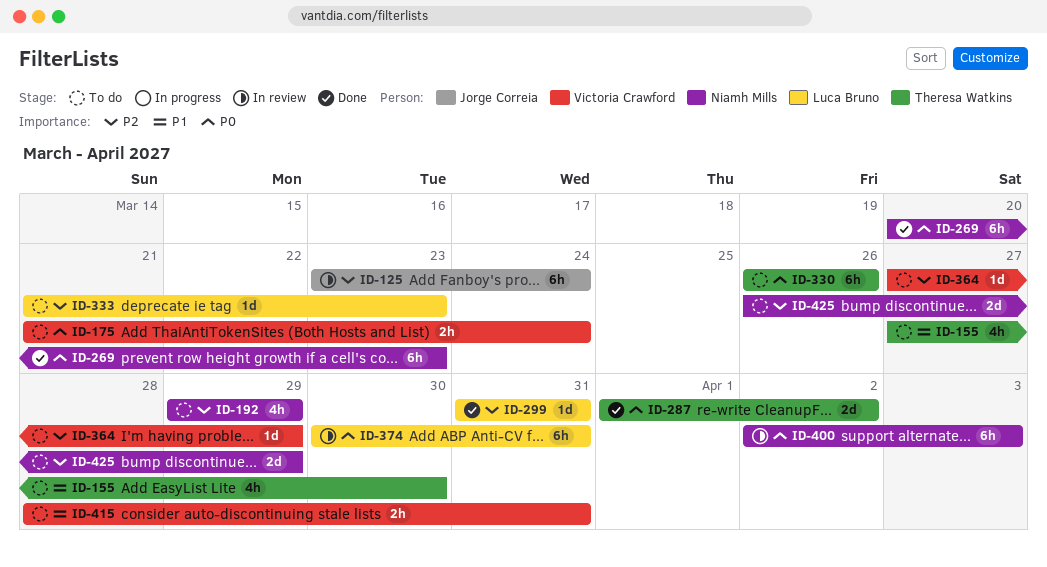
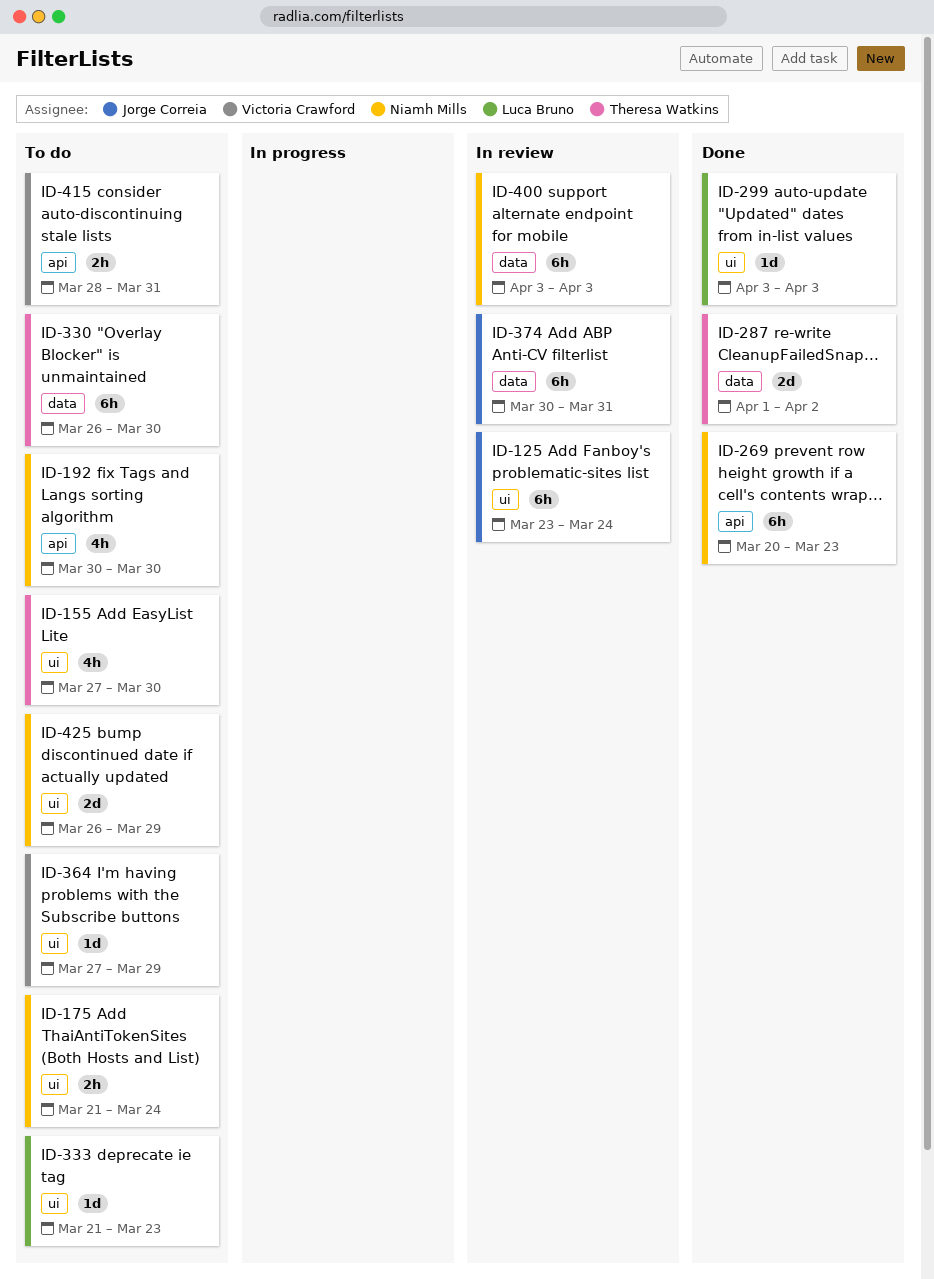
ID-175, owner: Victoria Crawford -> Niamh Mills
ID-192, start: Mar 29 -> Mar 30
ID-192, due: Mar 29 -> Mar 30
ID-299, start: Mar 31 -> Apr 3
ID-299, due: Mar 31 -> Apr 3
ID-330, due: Mar 26 -> Mar 30
ID-374, owner: Luca Bruno -> Jorge Correia
ID-400, start: Apr 2 -> Apr 3

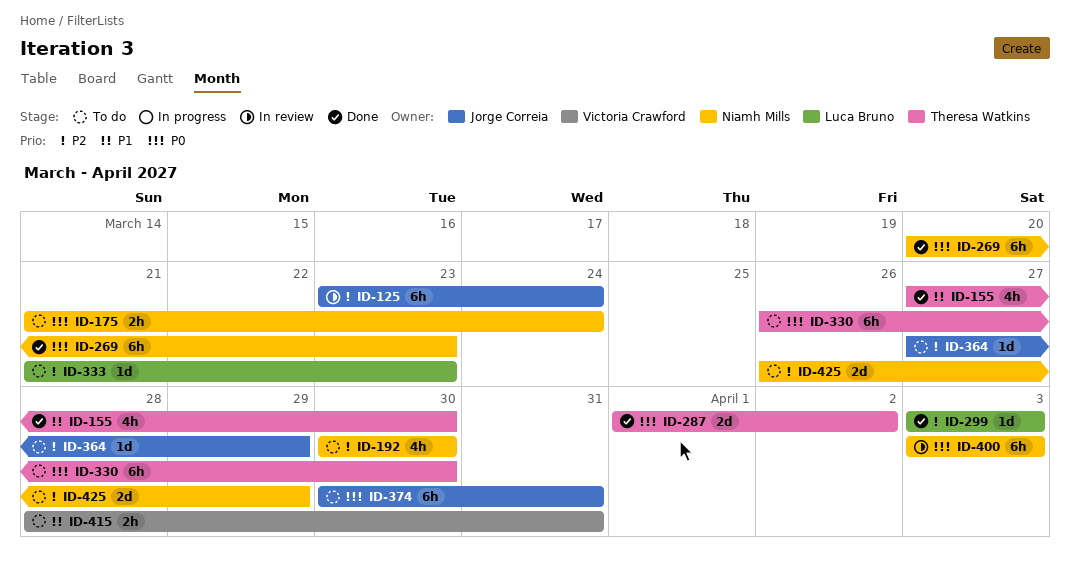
ID-155, status: To do -> Done
ID-364, owner: Victoria Crawford -> Jorge Correia
ID-374, status: In review -> To do

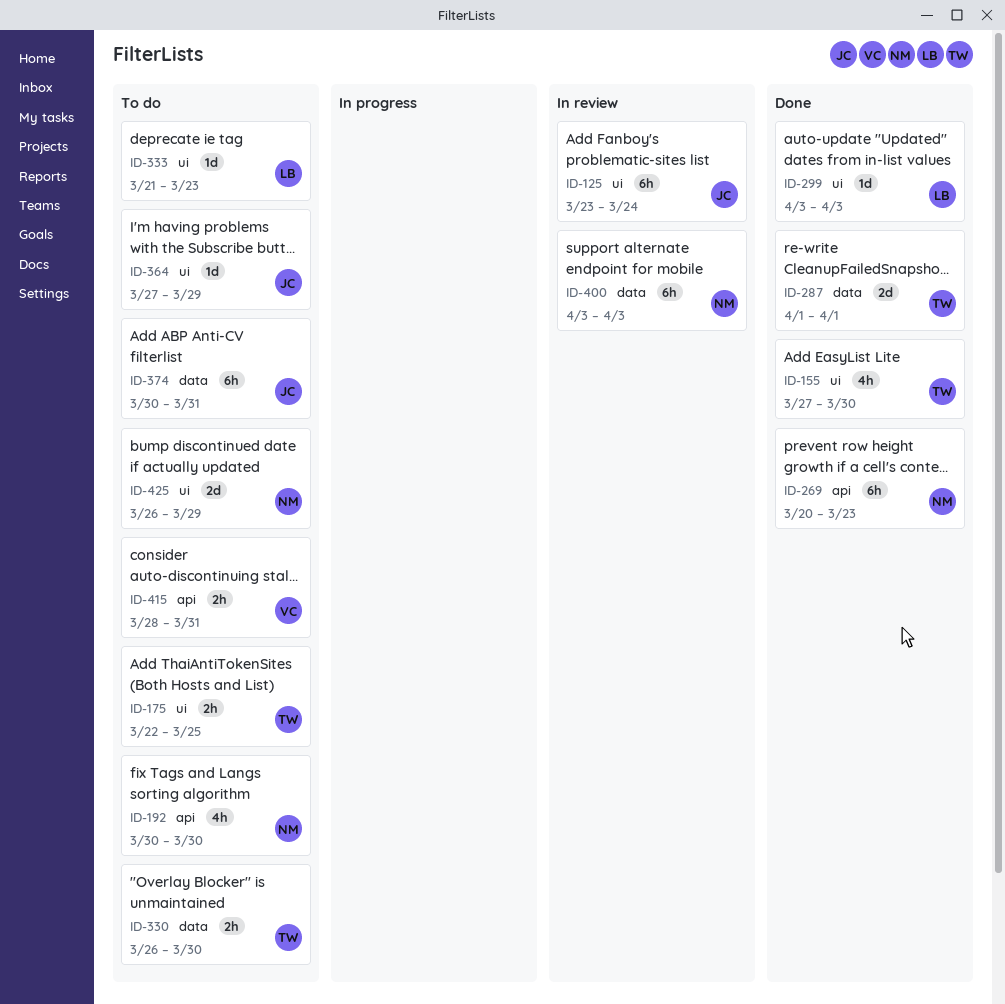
ID-175, owner: Niamh Mills -> Theresa Watkins
ID-175, start: Mar 21 -> Mar 22
ID-175, due: Mar 24 -> Mar 25
ID-287, due: Apr 2 -> Apr 1
ID-330, estimate: 6h -> 2h

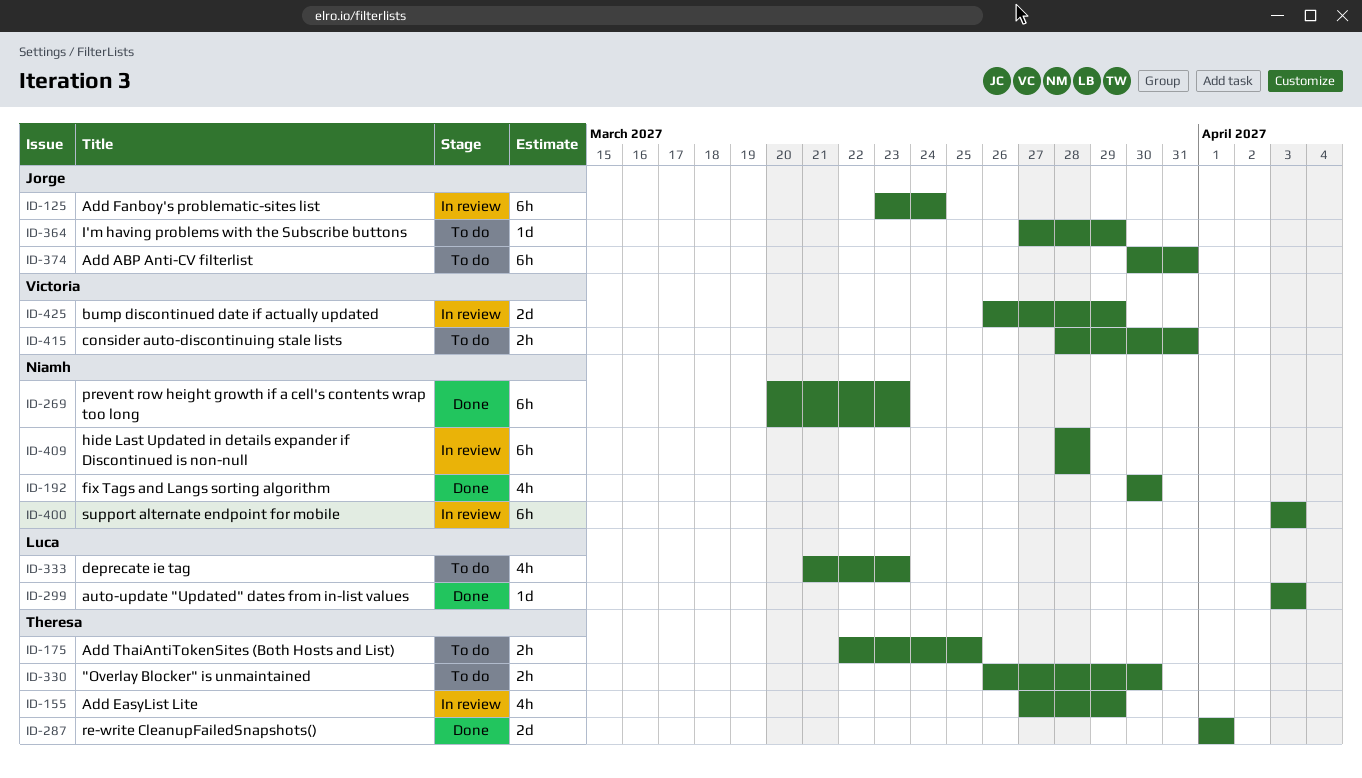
ID-155, status: Done -> In review
ID-155, due: Mar 30 -> Mar 29
ID-192, status: To do -> Done
ID-333, estimate: 1d -> 4h
ID-409: none -> present
ID-425, status: To do -> In review
ID-425, owner: Niamh -> Victoria

